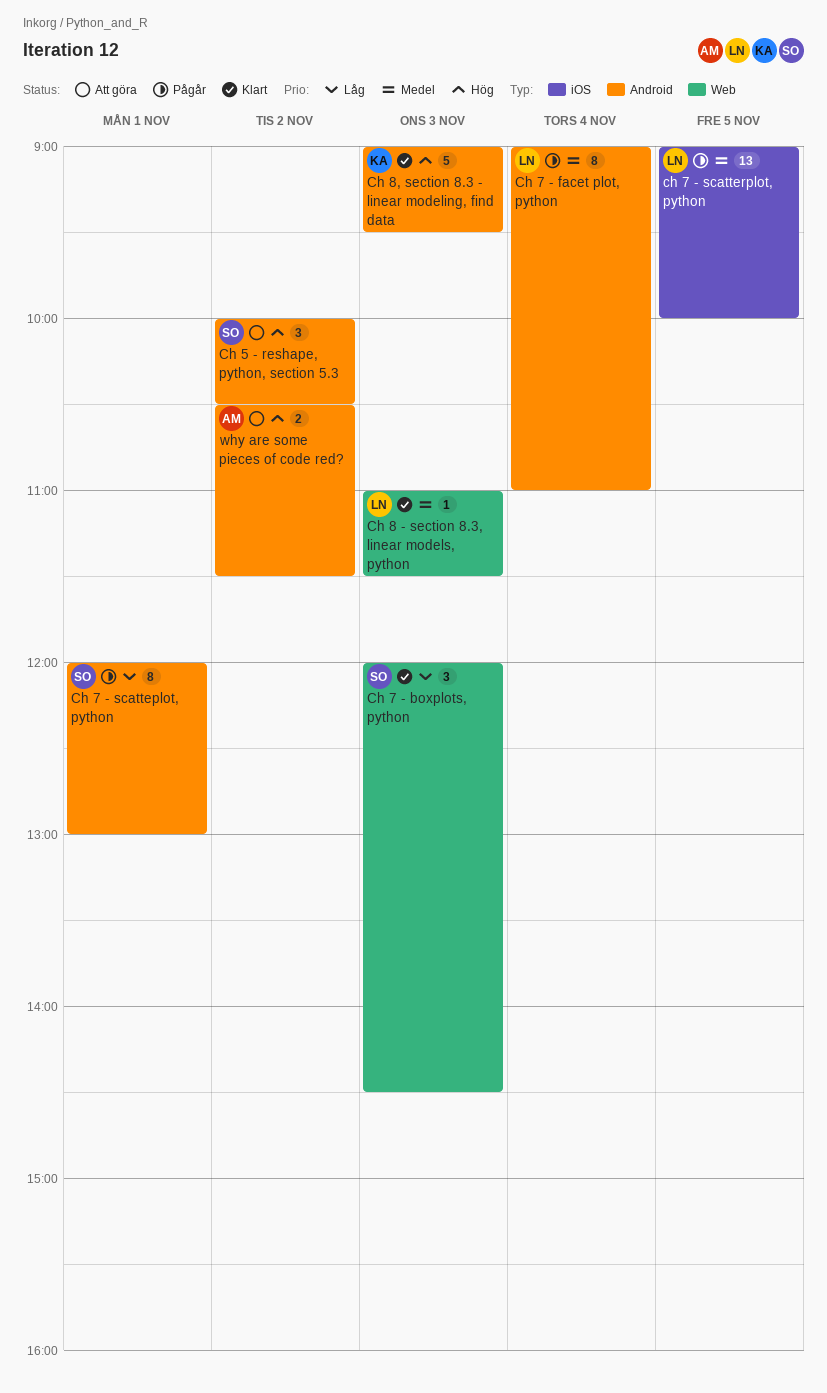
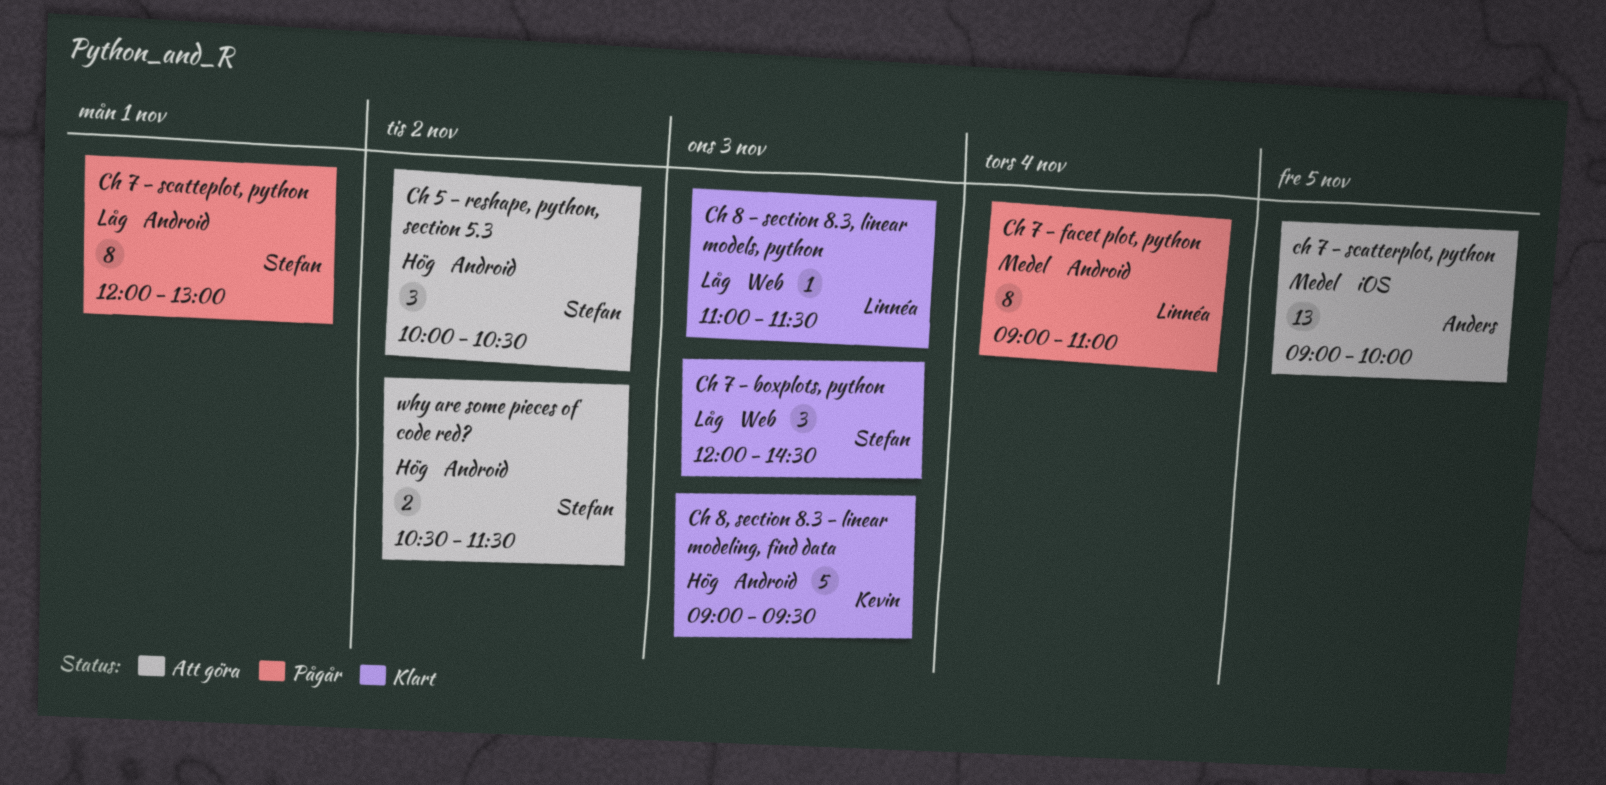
ch 7 - scatterplot, python, status: Pågår -> Att göra
ch 7 - scatterplot, python, owner: Linnéa -> Anders
Ch 8 - section 8.3, linear models, python, priority: Medel -> Låg
why are some pieces of code red?, owner: Anders -> Stefan

